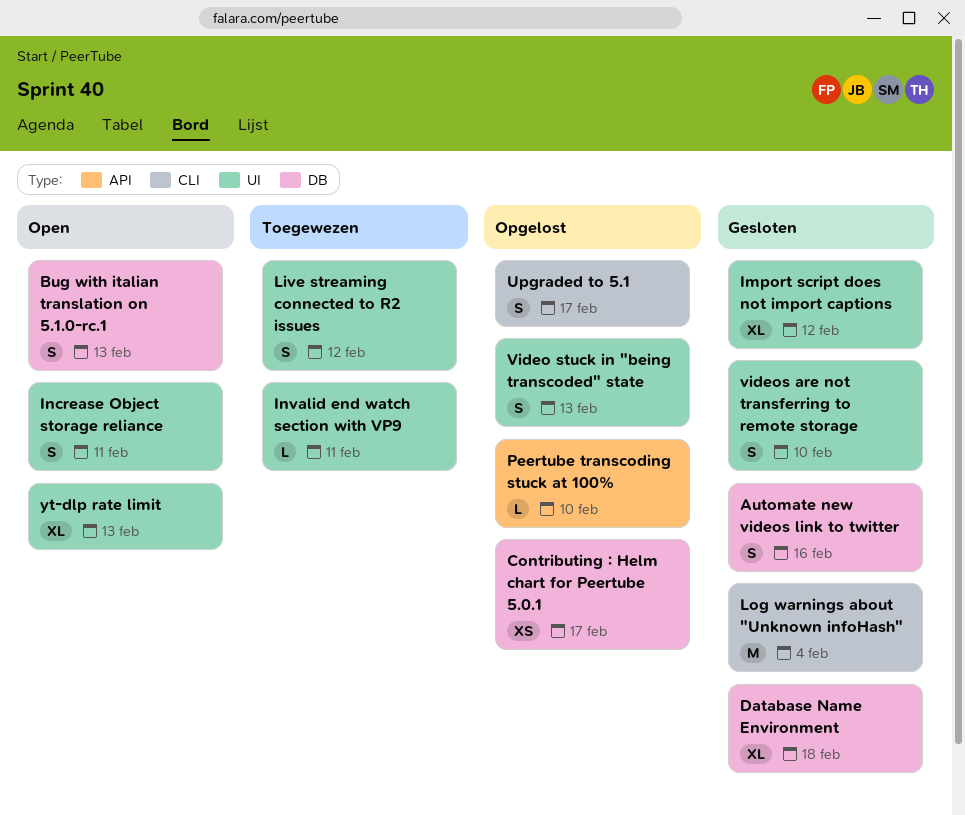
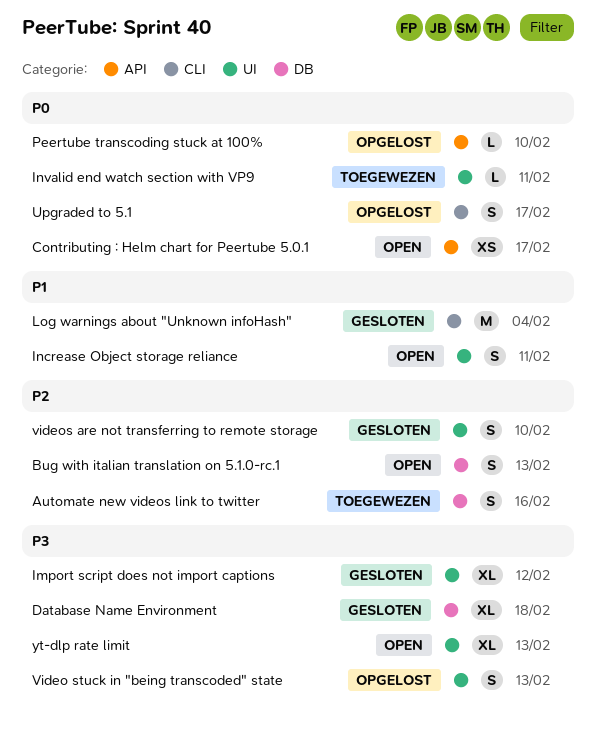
Automate new videos link to twitter, status: Gesloten -> Toegewezen
Contributing : Helm chart for Peertube 5.0.1, status: Opgelost -> Open
Contributing : Helm chart for Peertube 5.0.1, label: DB -> API
Live streaming connected to R2 issues: present -> none

